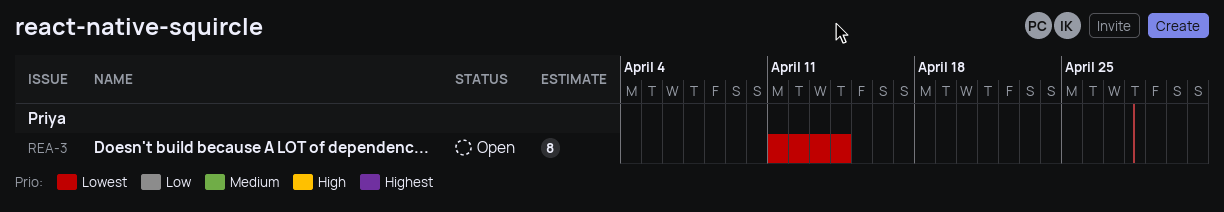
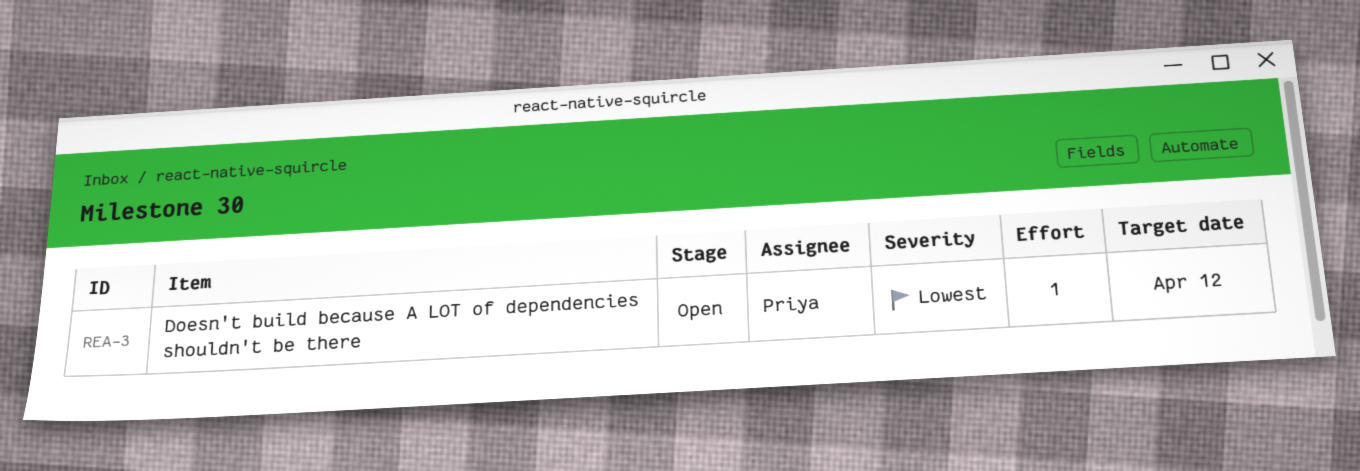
REA-3, estimate: 8 -> 1
REA-3, due: Apr 14 -> Apr 12

